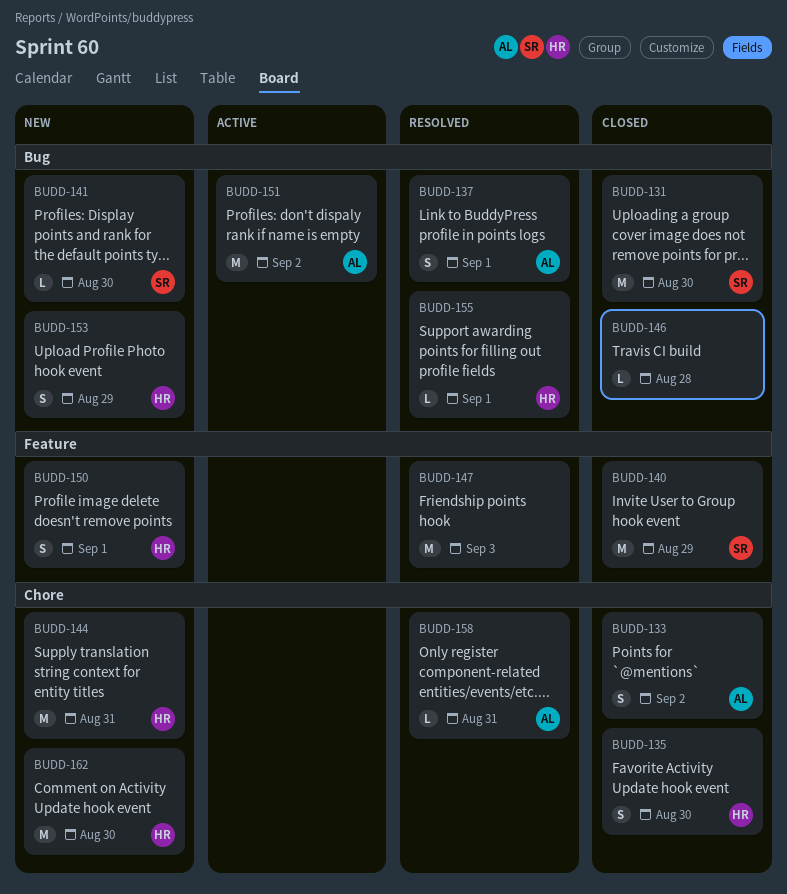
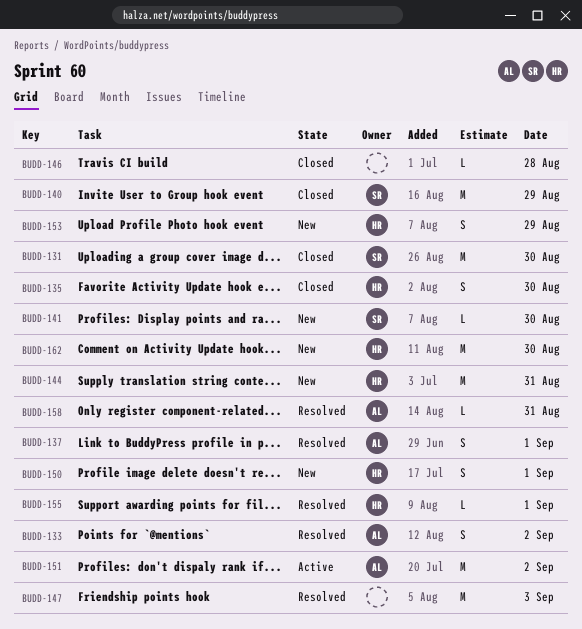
BUDD-133, status: Closed -> Resolved

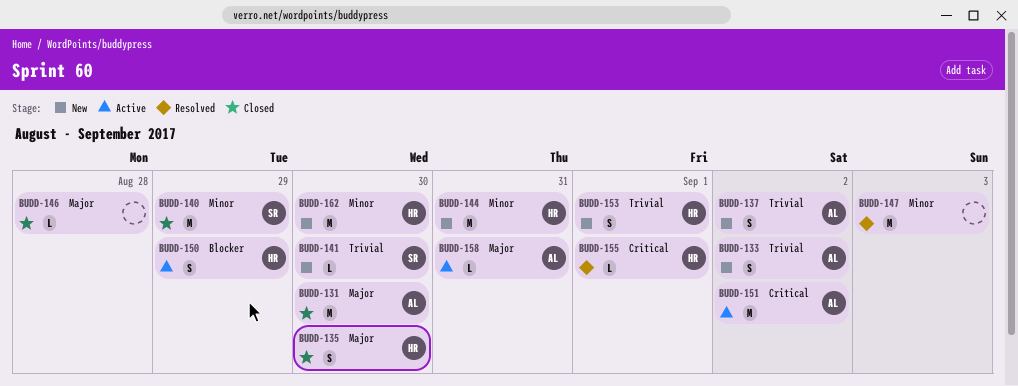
BUDD-131, owner: SR -> AL
BUDD-133, status: Resolved -> New
BUDD-137, status: Resolved -> New
BUDD-137, day: Sep 1 -> Sep 2
BUDD-150, status: New -> Active
BUDD-150, day: Sep 1 -> Aug 29
BUDD-153, day: Aug 29 -> Sep 1
BUDD-158, status: Resolved -> Active

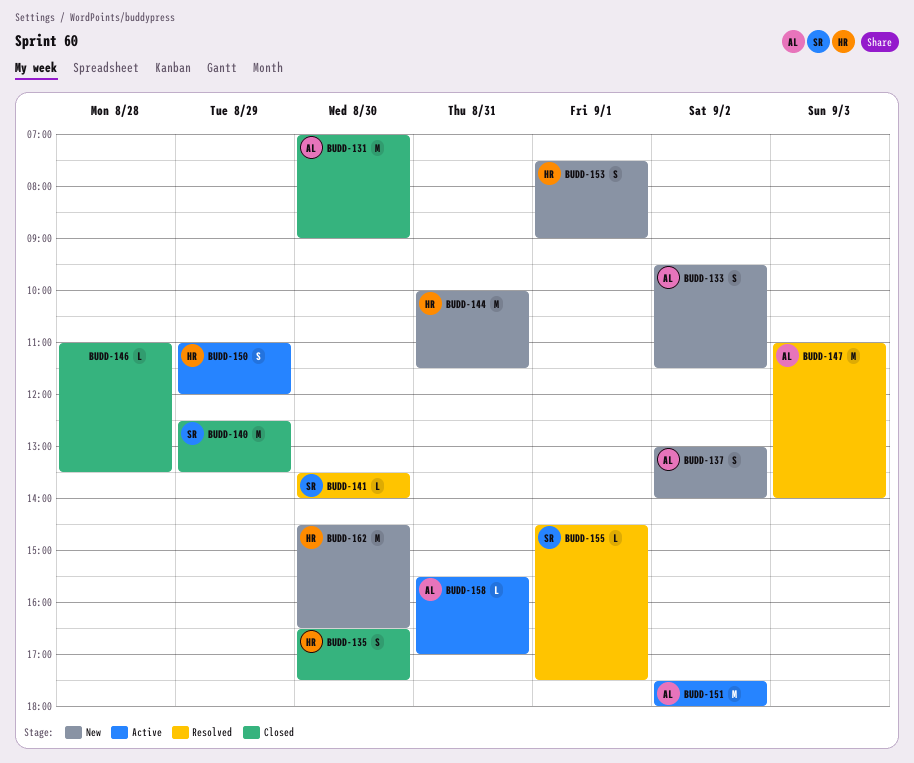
BUDD-141, status: New -> Resolved
BUDD-147, owner: none -> AL
BUDD-155, owner: HR -> SR

